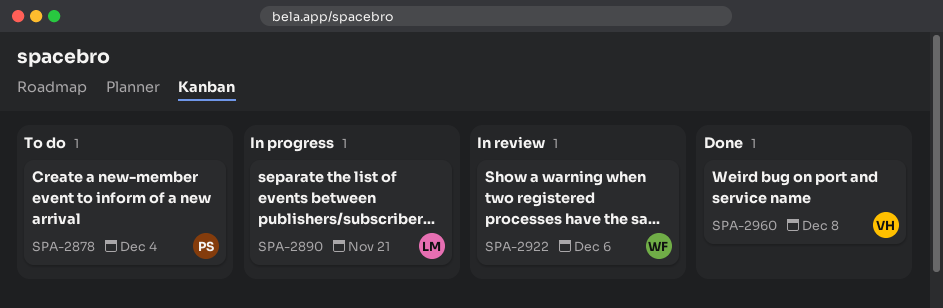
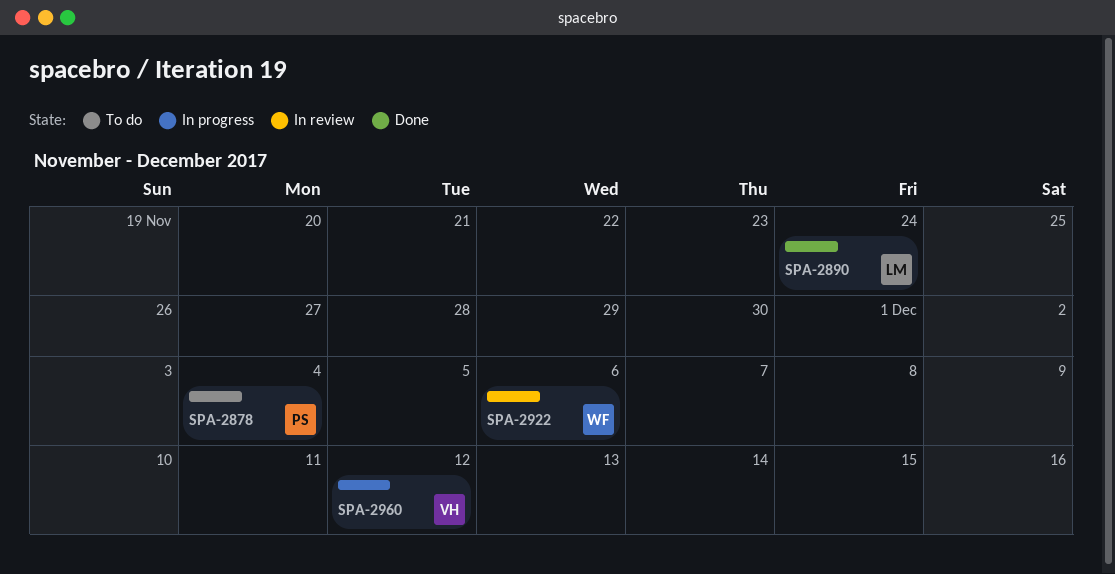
SPA-2890, status: In progress -> Done
SPA-2890, due: Nov 21 -> Nov 24
SPA-2960, status: Done -> In progress
SPA-2960, due: Dec 8 -> Dec 12

